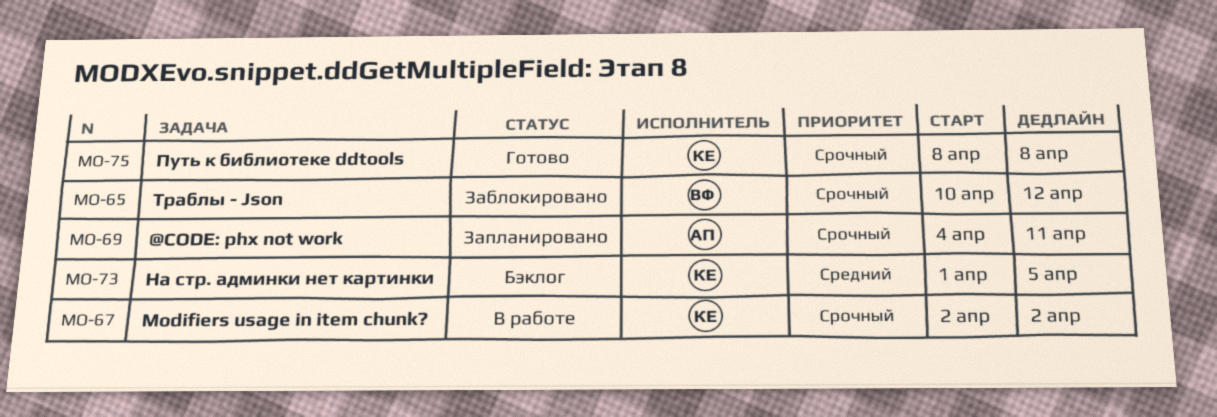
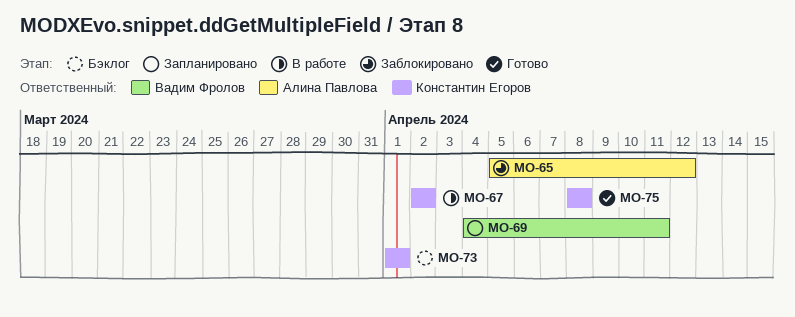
MO-65, owner: Вадим Фролов -> Алина Павлова
MO-65, start: Apr 10 -> Apr 5
MO-69, owner: Алина Павлова -> Вадим Фролов
MO-73, due: Apr 5 -> Apr 1

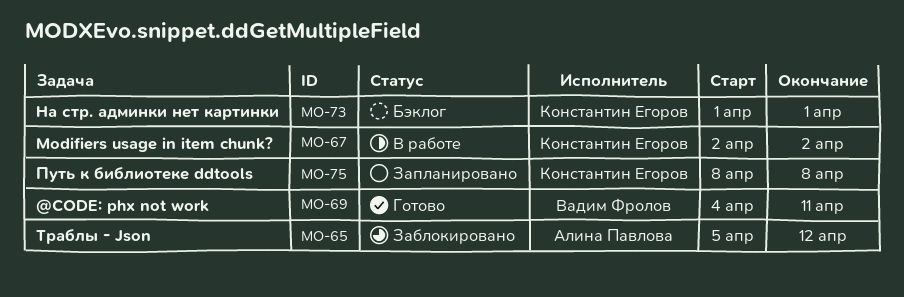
MO-69, status: Запланировано -> Готово
MO-75, status: Готово -> Запланировано

